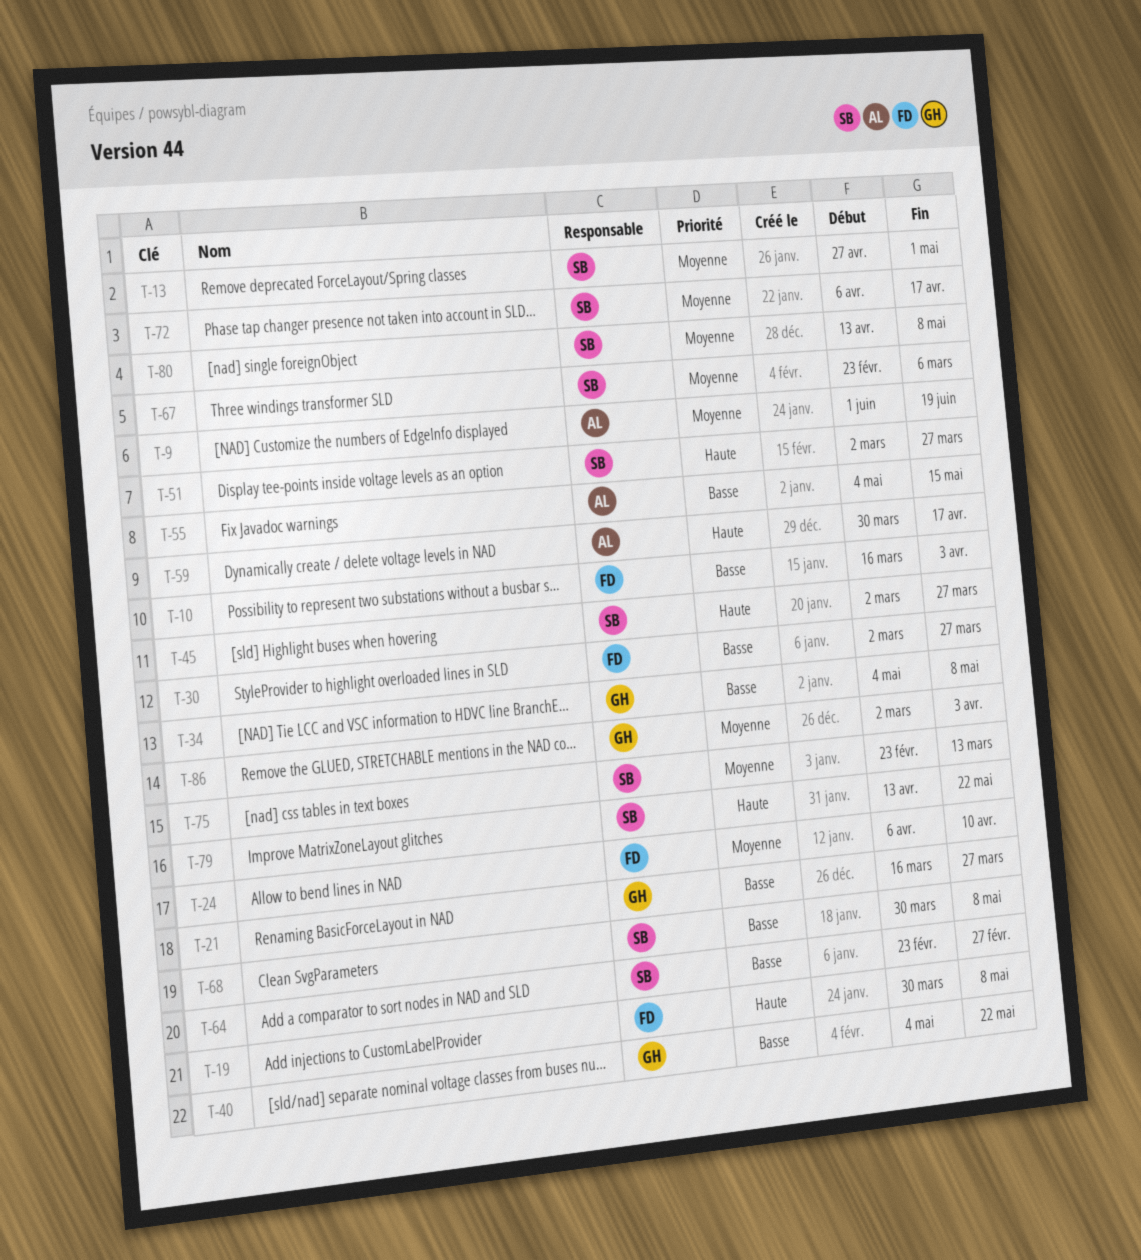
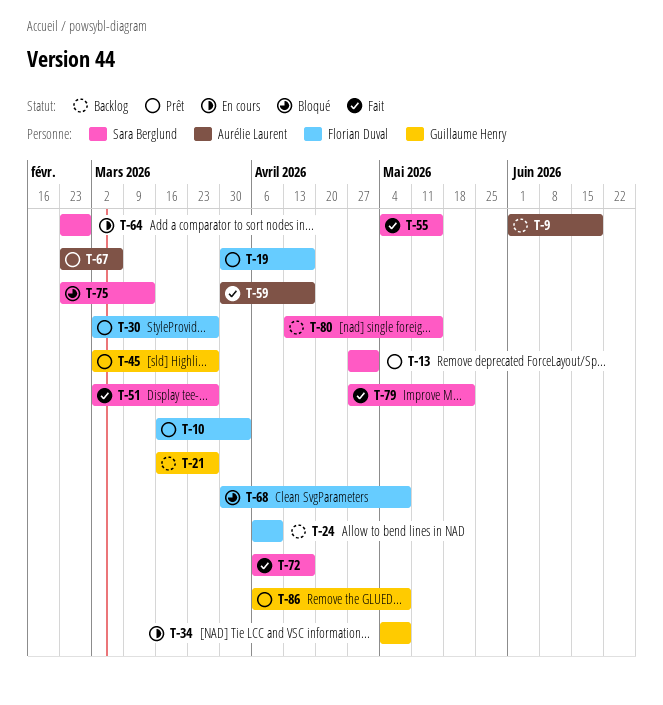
T-19, due: May 8 -> Apr 17
T-40: present -> none
T-45, owner: Sara Berglund -> Guillaume Henry
T-55, owner: Aurélie Laurent -> Sara Berglund
T-67, owner: Sara Berglund -> Aurélie Laurent
T-68, owner: Sara Berglund -> Florian Duval
T-79, start: Apr 13 -> Apr 27
T-80, due: May 8 -> May 15
T-86, start: Mar 2 -> Apr 6
T-86, due: Apr 3 -> May 8

